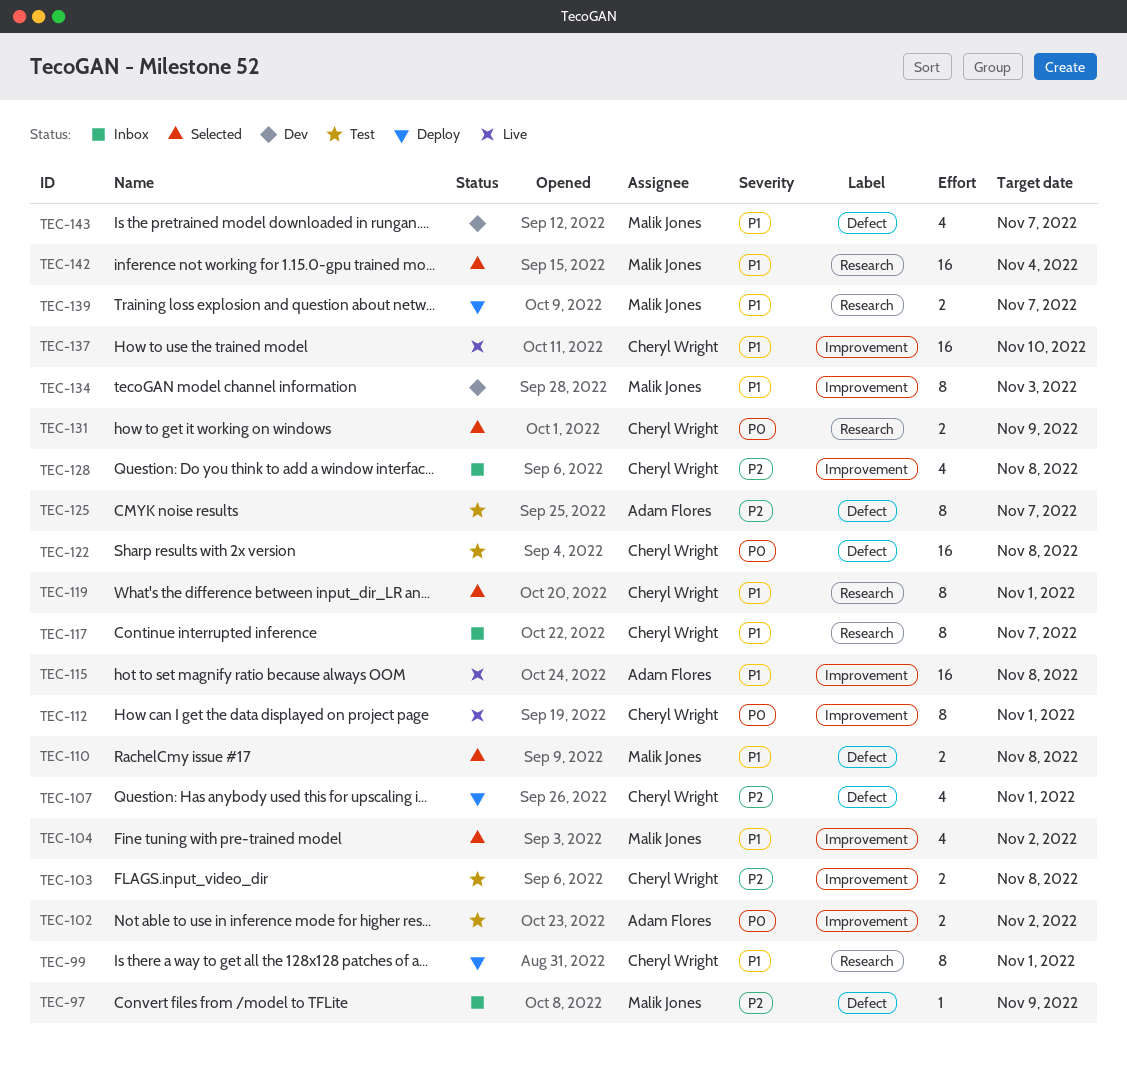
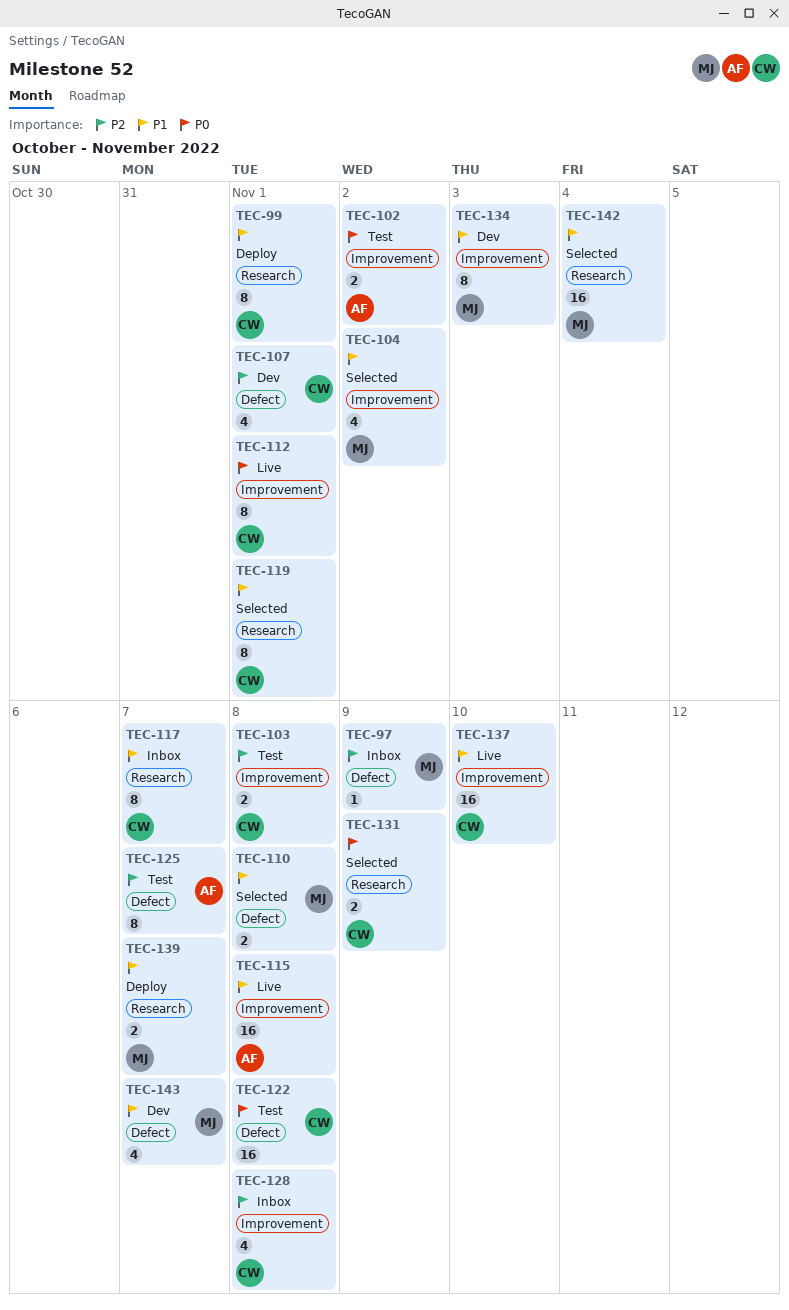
TEC-107, status: Deploy -> Dev

